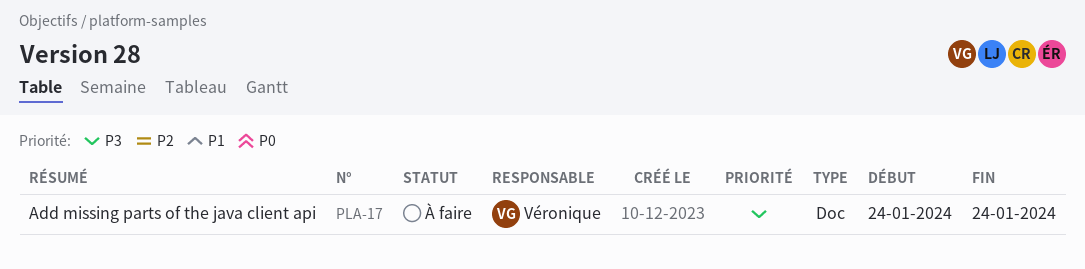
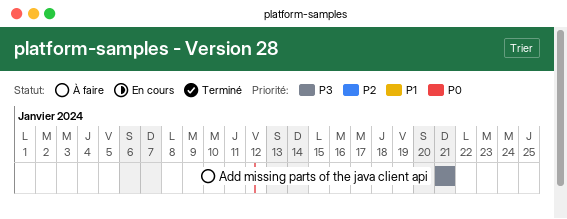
Add missing parts of the java client api, start: Jan 24 -> Jan 21
Add missing parts of the java client api, due: Jan 24 -> Jan 21

